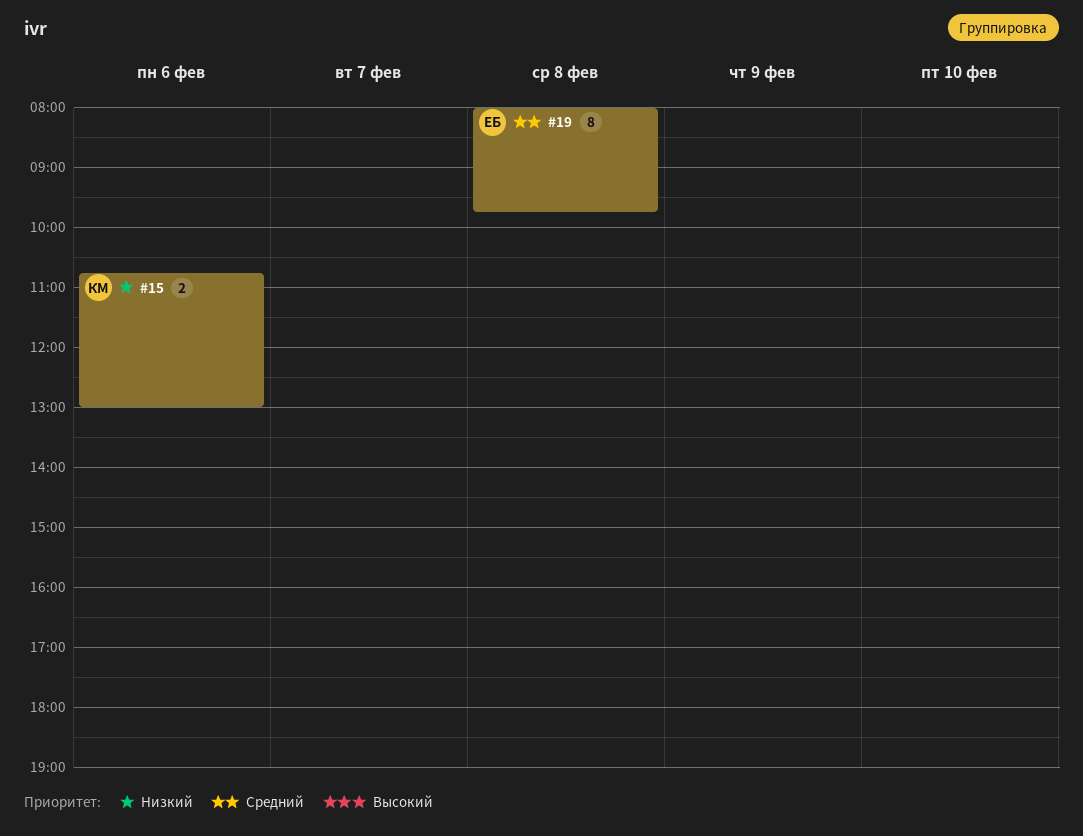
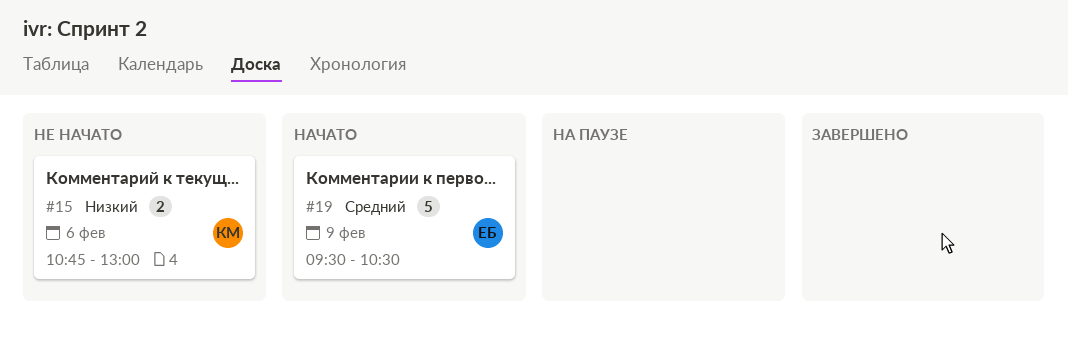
#19, estimate: 8 -> 5
#19, day: Feb 8 -> Feb 9
#19, begins: 08:00 -> 09:30
#19, ends: 09:45 -> 10:30

